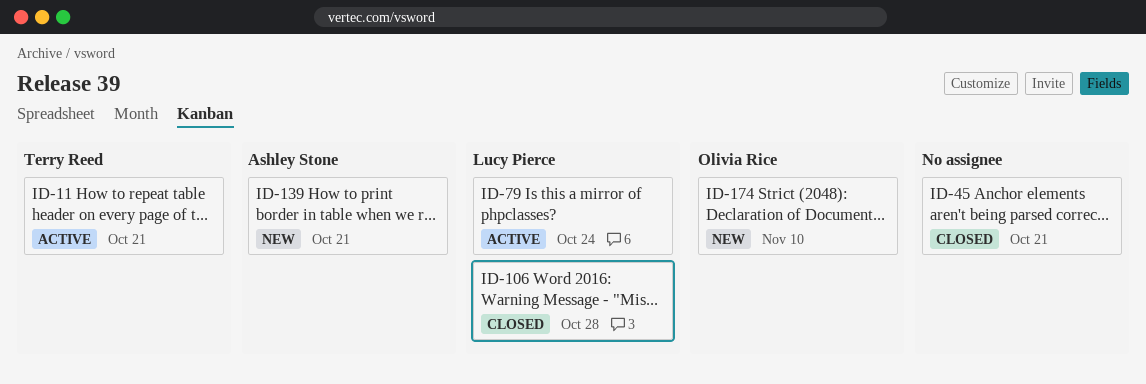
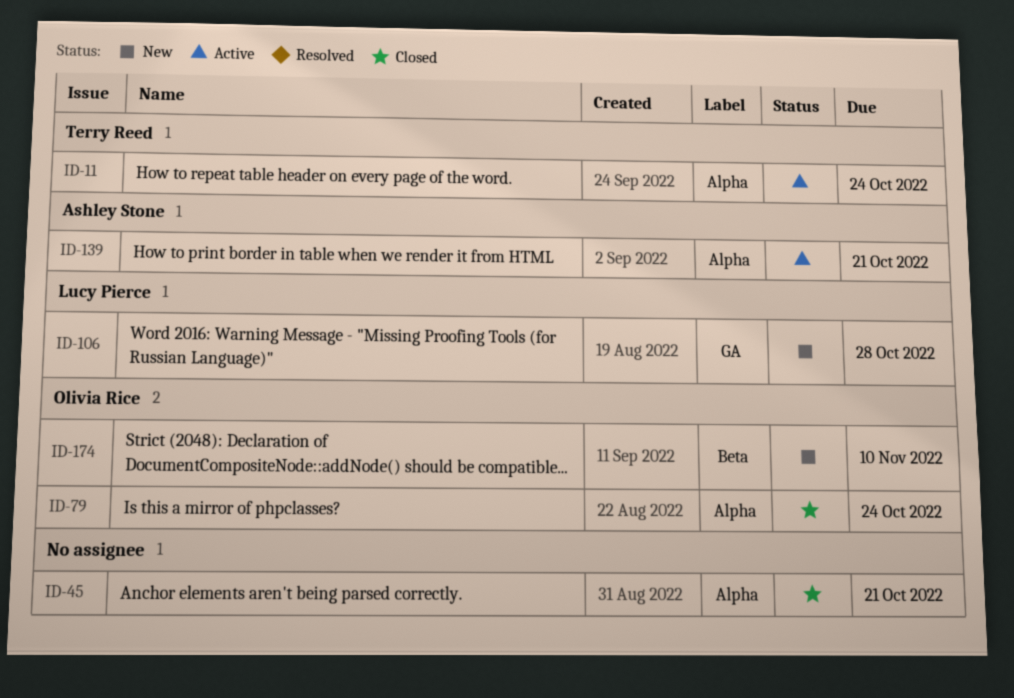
ID-11, due: Oct 21 -> Oct 24
ID-79, status: Active -> Closed
ID-79, owner: Lucy Pierce -> Olivia Rice
ID-106, status: Closed -> New
ID-139, status: New -> Active

